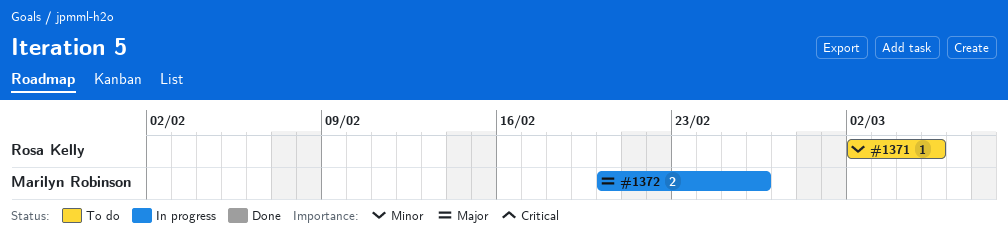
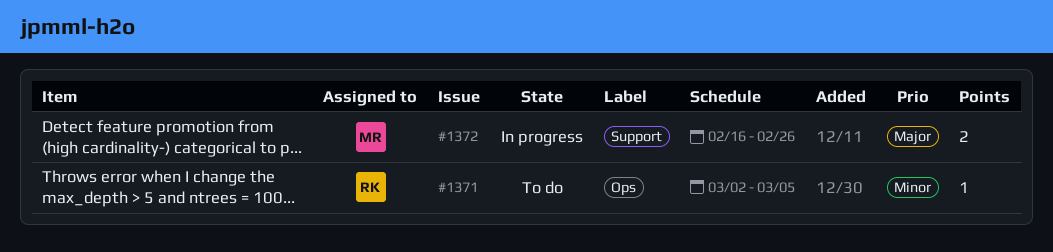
#1372, start: Feb 20 -> Feb 16

